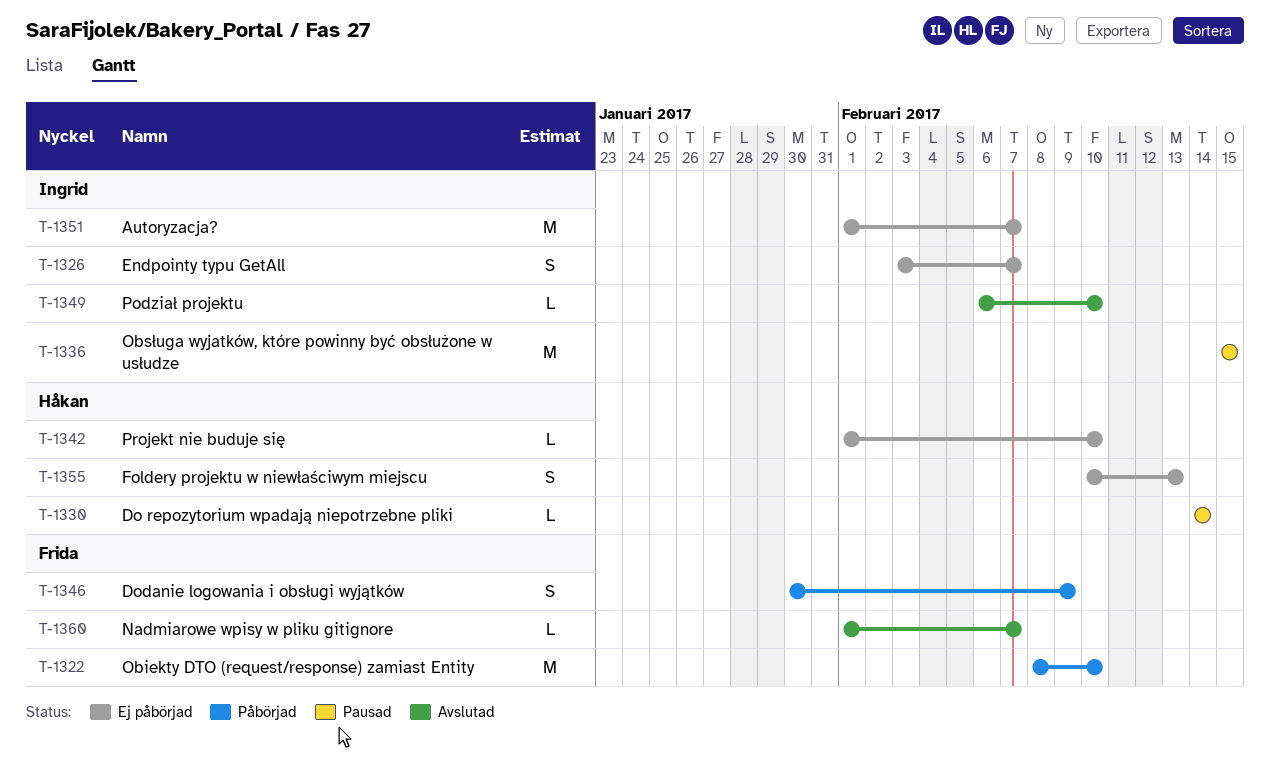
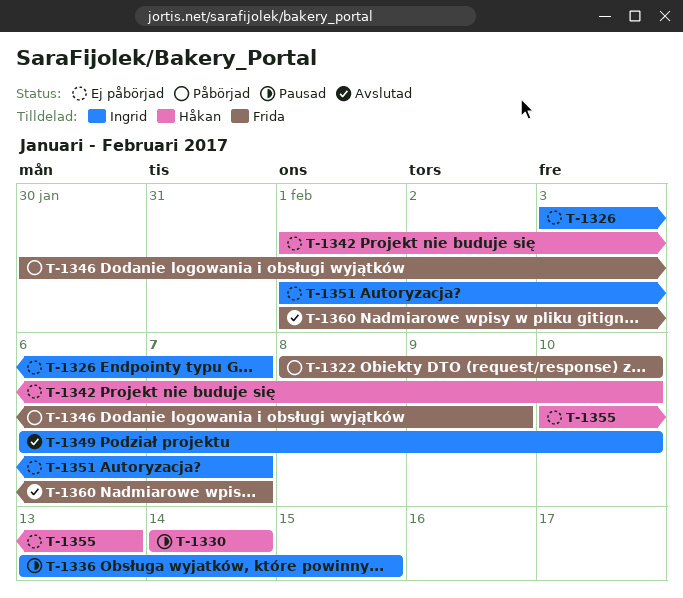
T-1336, start: Feb 15 -> Feb 13

